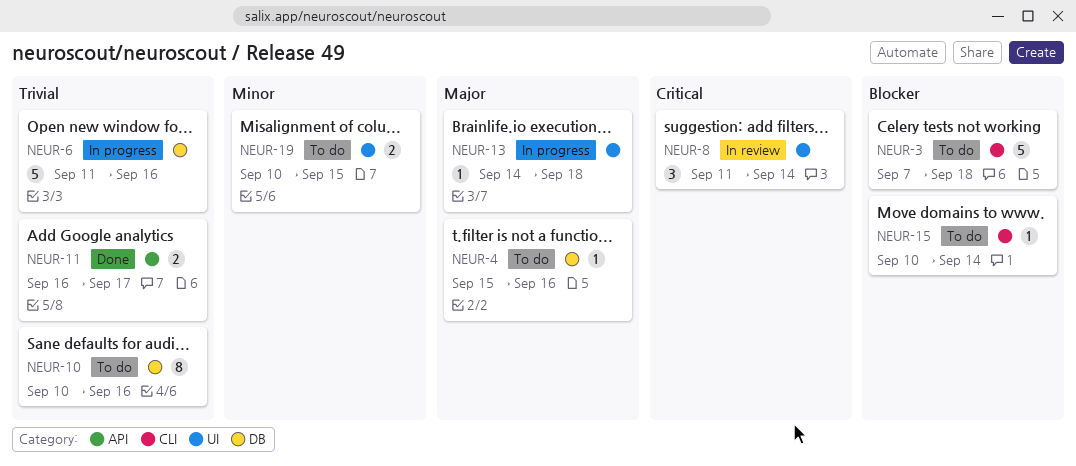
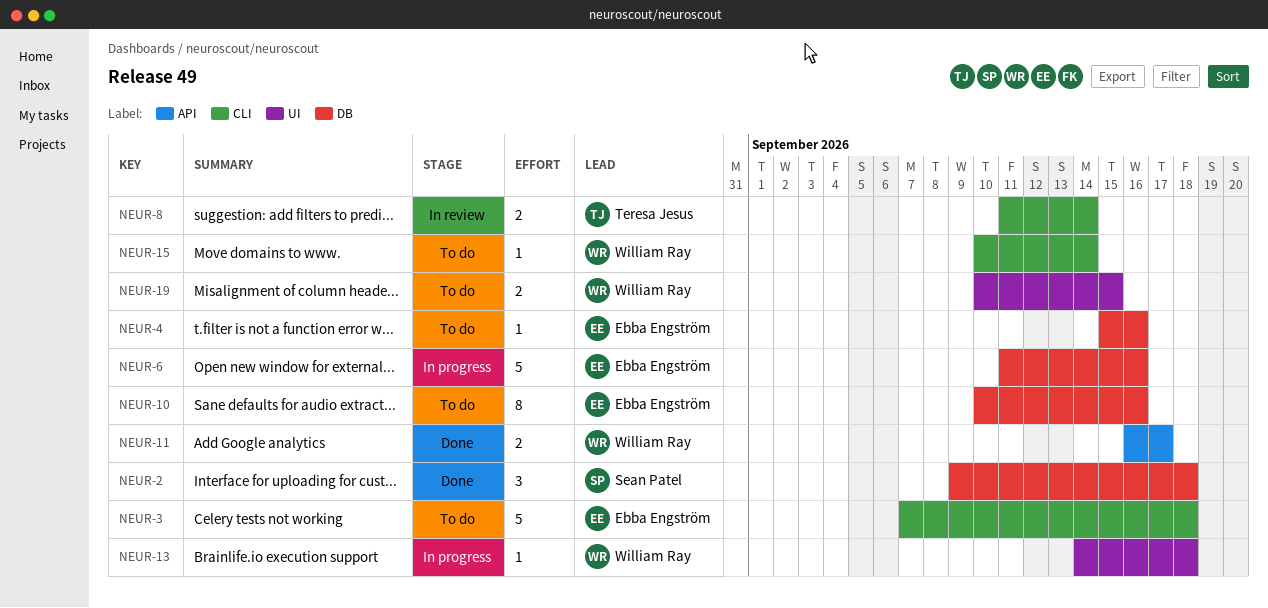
NEUR-2: none -> present
NEUR-8, label: UI -> CLI
NEUR-8, estimate: 3 -> 2

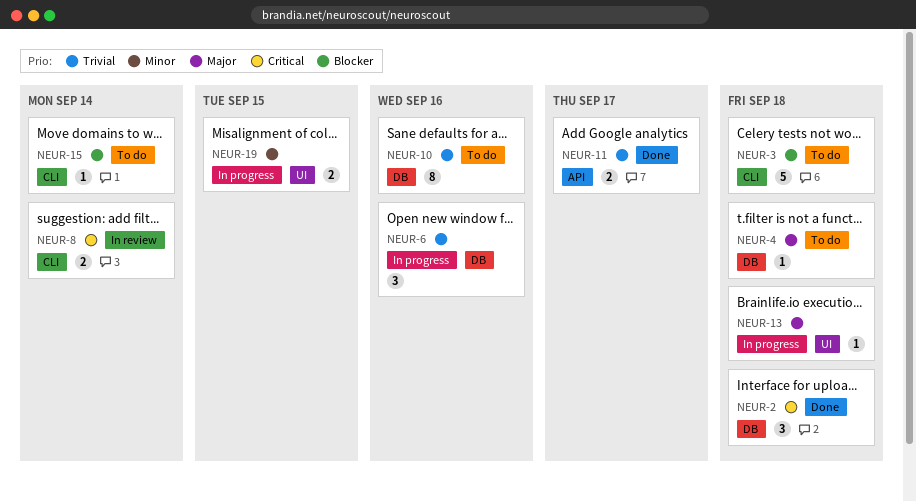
NEUR-4, due: Sep 16 -> Sep 18
NEUR-6, estimate: 5 -> 3
NEUR-19, status: To do -> In progress

